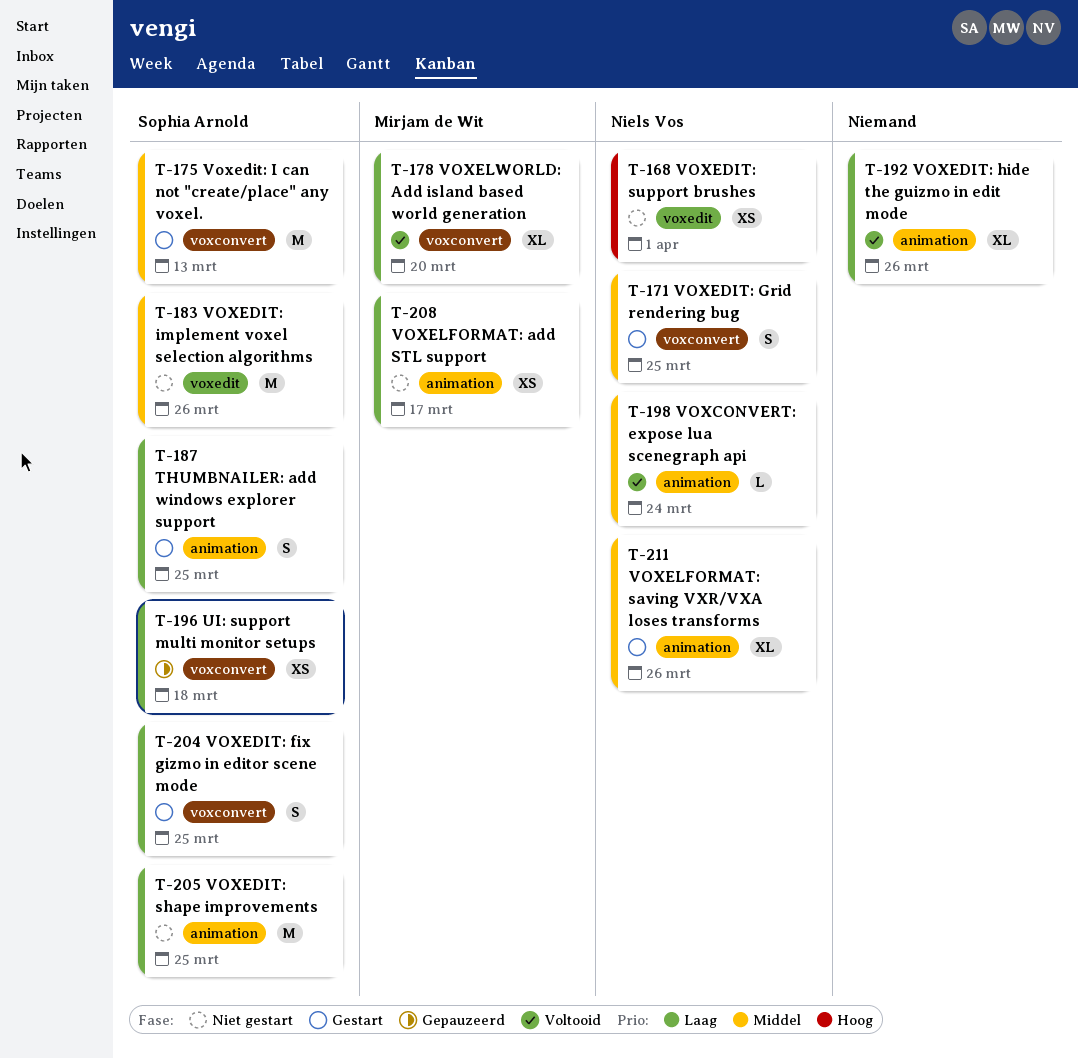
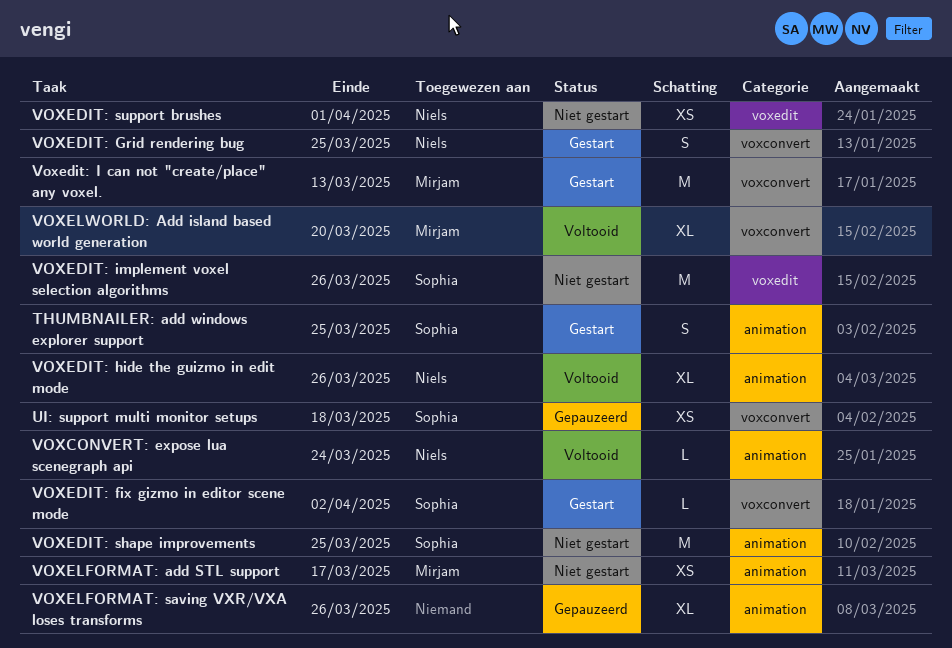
VOXEDIT: fix gizmo in editor scene mode, estimate: S -> L
VOXEDIT: fix gizmo in editor scene mode, due: Mar 25 -> Apr 2
VOXEDIT: hide the guizmo in edit mode, owner: none -> Niels Vos
Voxedit: I can not "create/place" any voxel., owner: Sophia Arnold -> Mirjam de Wit
VOXELFORMAT: saving VXR/VXA loses transforms, status: Gestart -> Gepauzeerd
VOXELFORMAT: saving VXR/VXA loses transforms, owner: Niels Vos -> none

